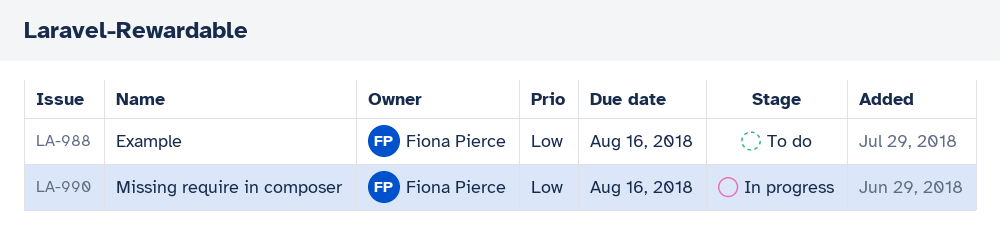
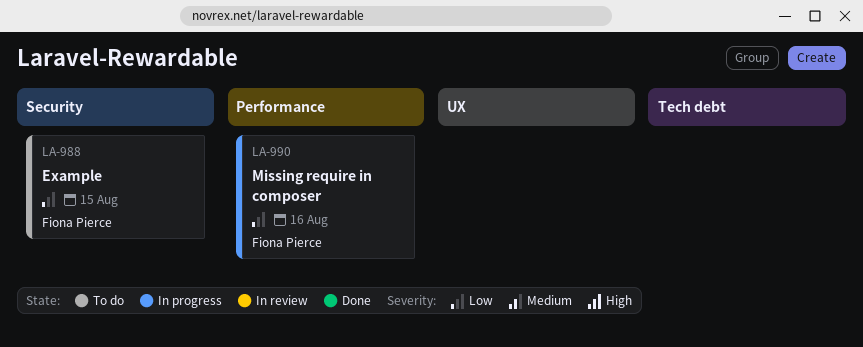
LA-988, due: Aug 16 -> Aug 15

